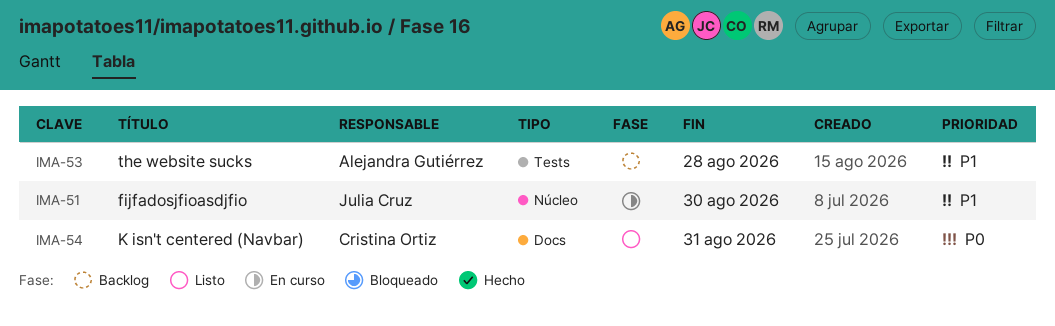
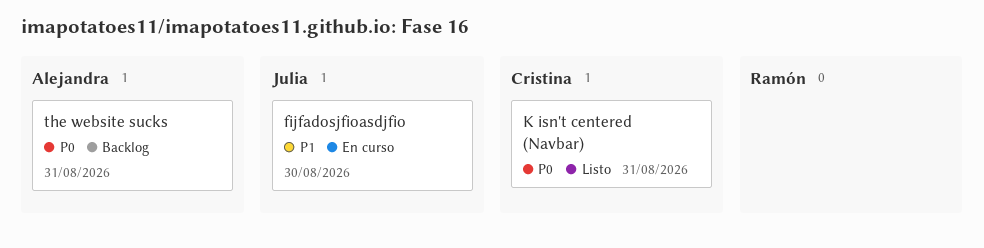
the website sucks, priority: P1 -> P0
the website sucks, due: Aug 28 -> Aug 31

